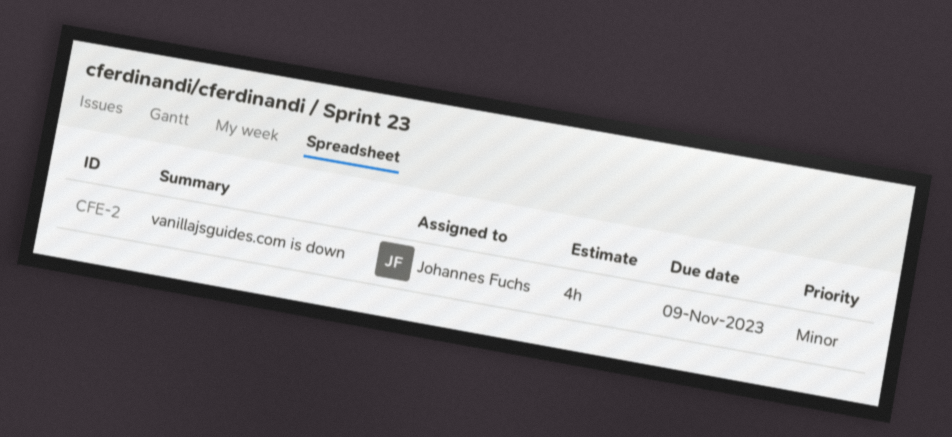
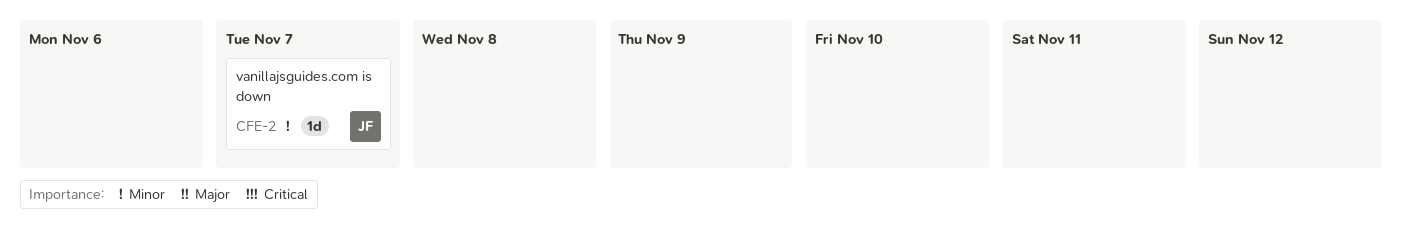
CFE-2, estimate: 4h -> 1d
CFE-2, due: Nov 9 -> Nov 7

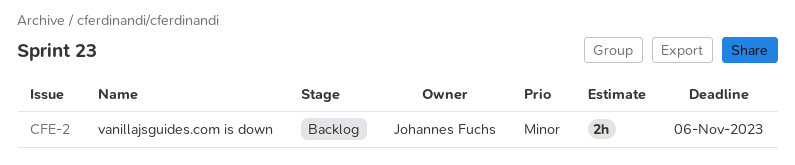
CFE-2, estimate: 1d -> 2h
CFE-2, due: Nov 7 -> Nov 6

